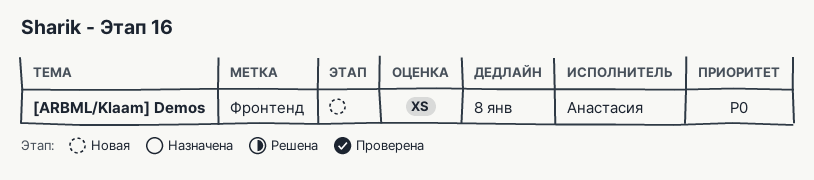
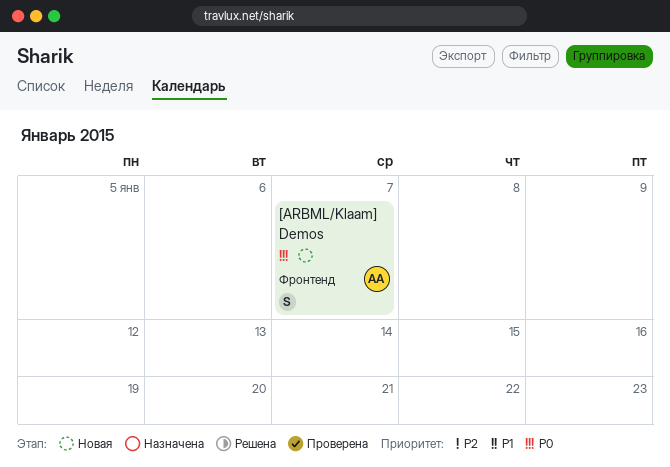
[ARBML/Klaam] Demos, estimate: XS -> S
[ARBML/Klaam] Demos, due: Jan 8 -> Jan 7

